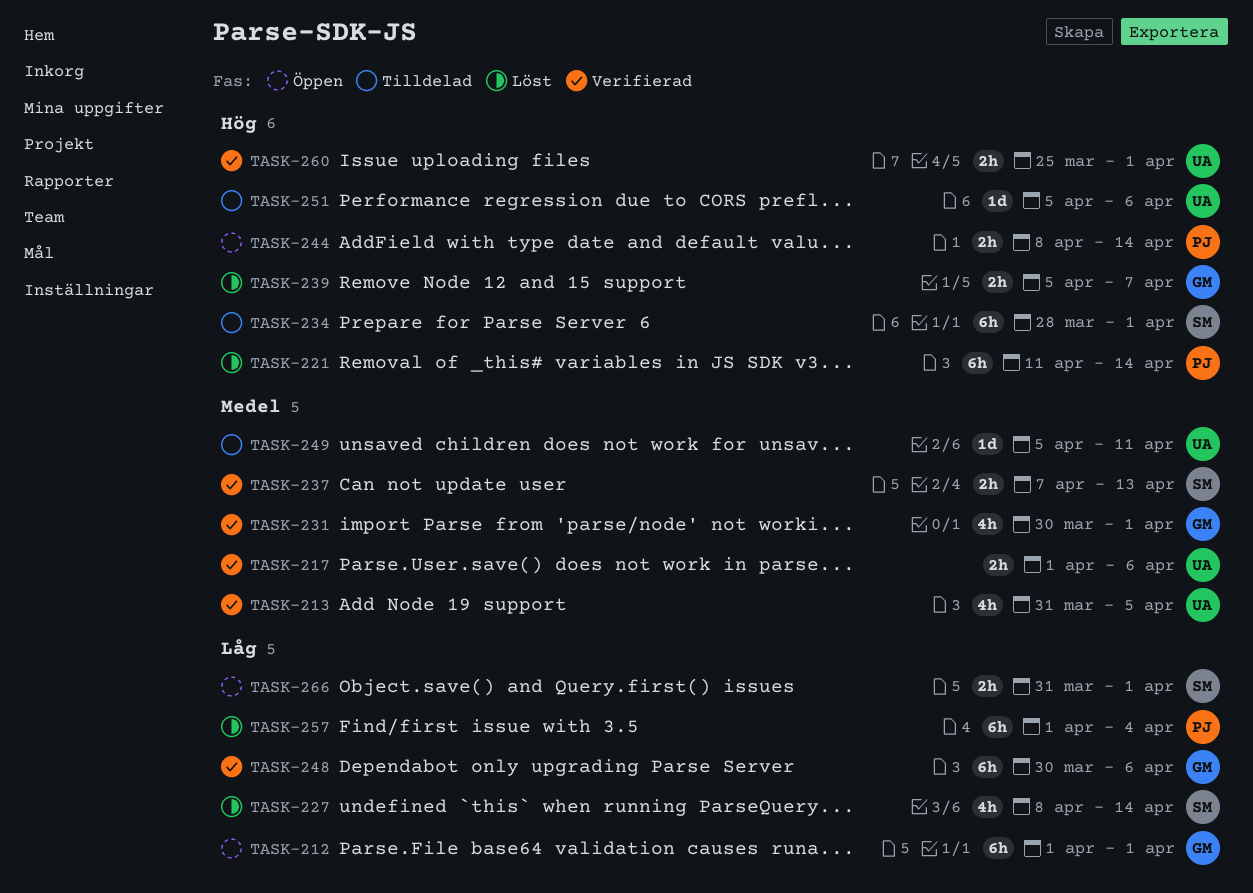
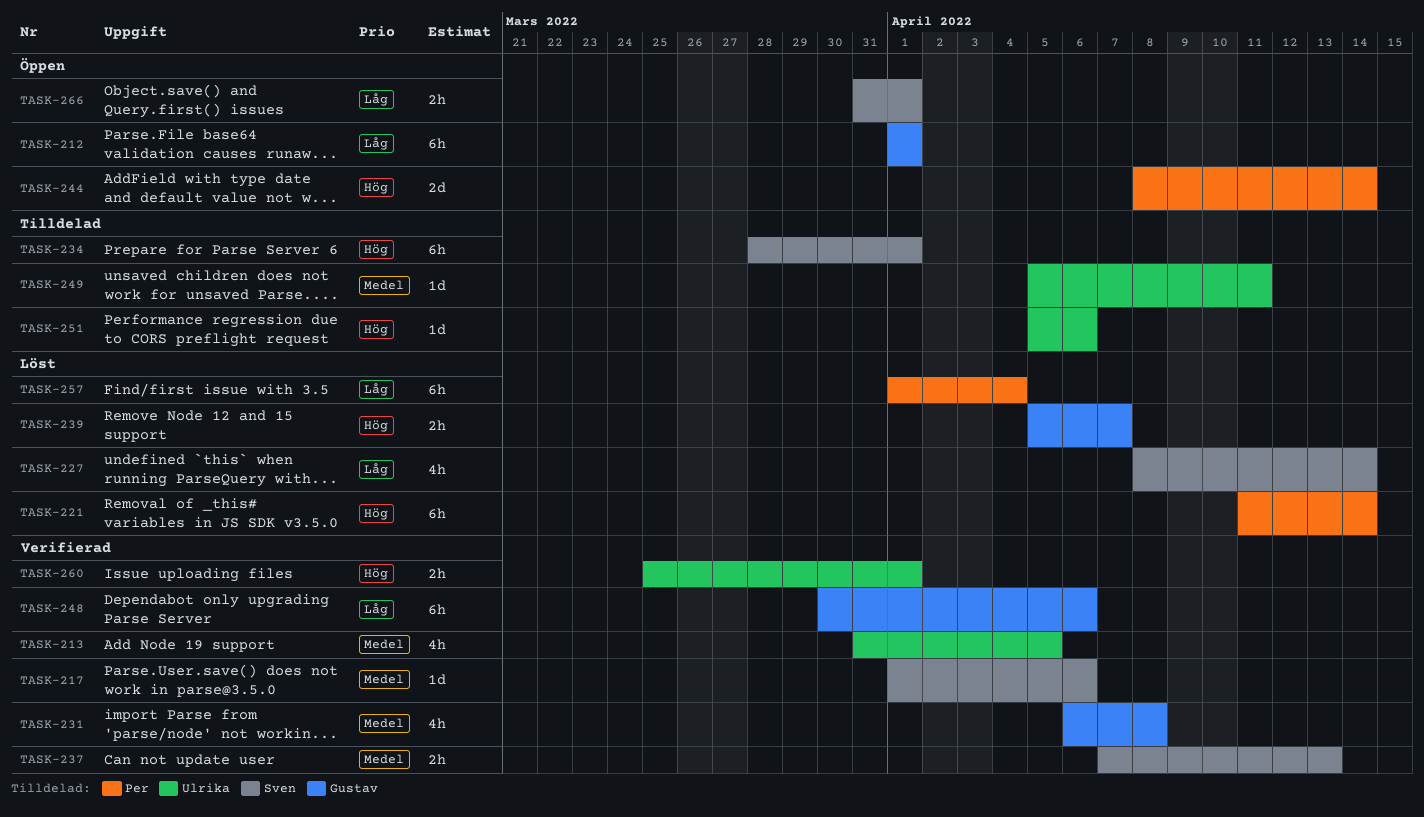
TASK-217, owner: Ulrika -> Sven
TASK-217, estimate: 2h -> 1d
TASK-231, start: Mar 30 -> Apr 6
TASK-231, due: Apr 1 -> Apr 8
TASK-244, estimate: 2h -> 2d

